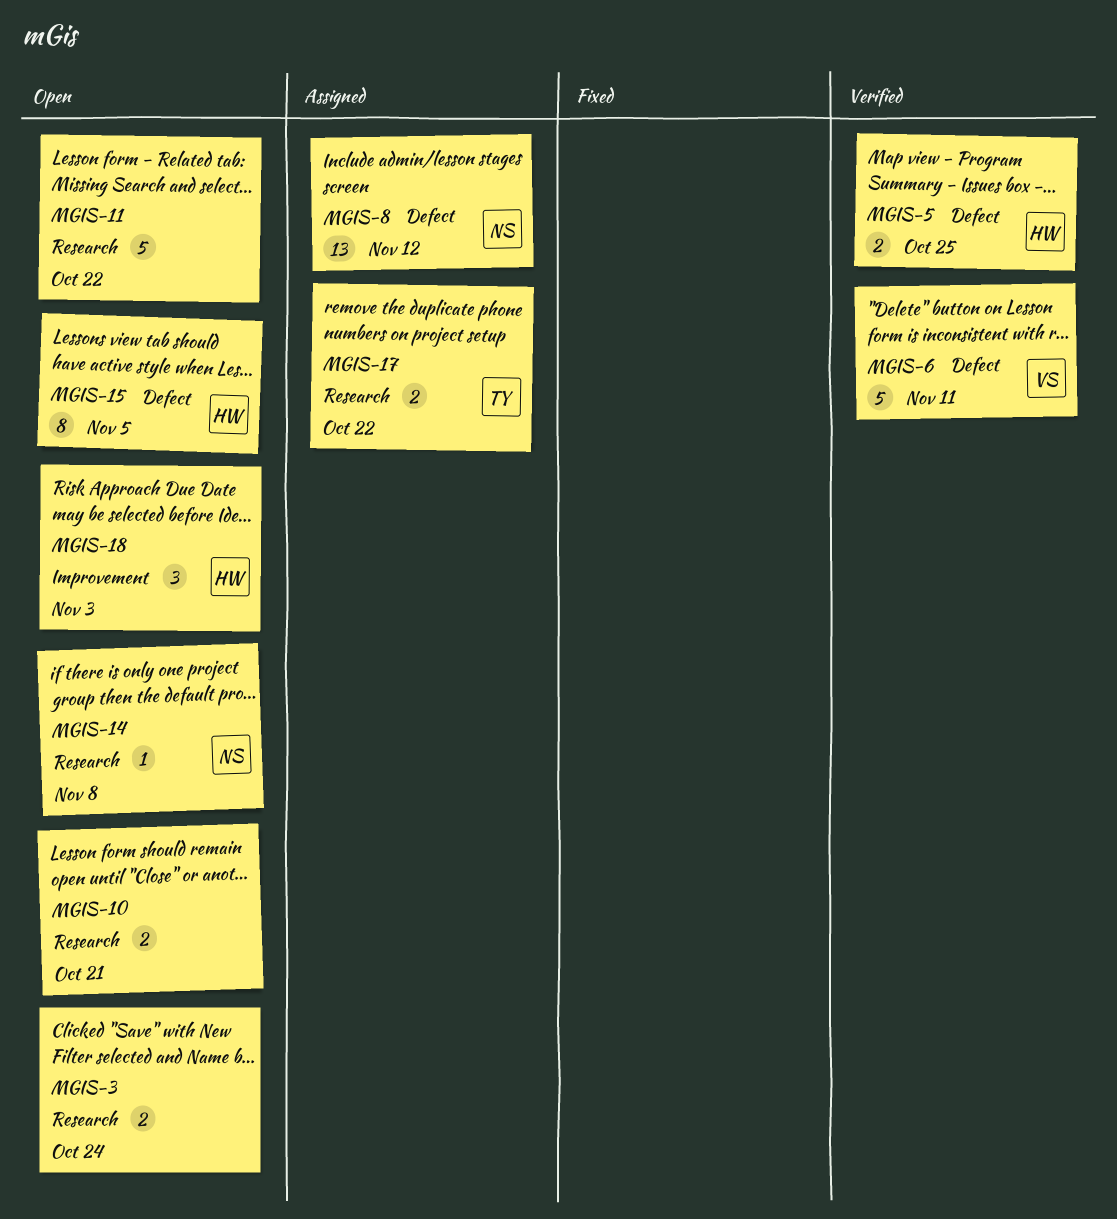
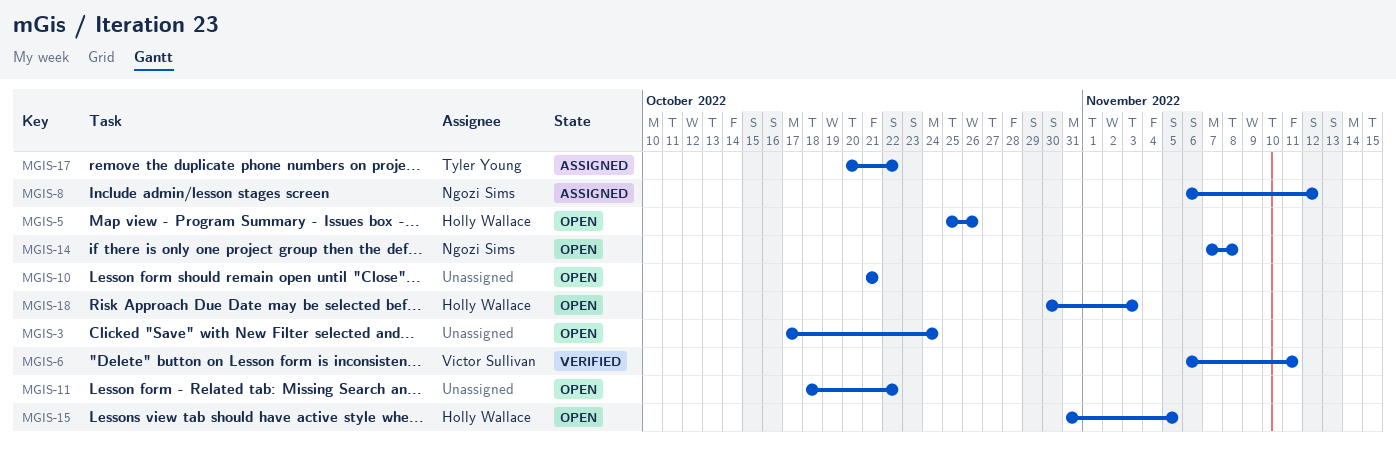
MGIS-5, status: Verified -> Open
MGIS-5, due: Oct 25 -> Oct 26

